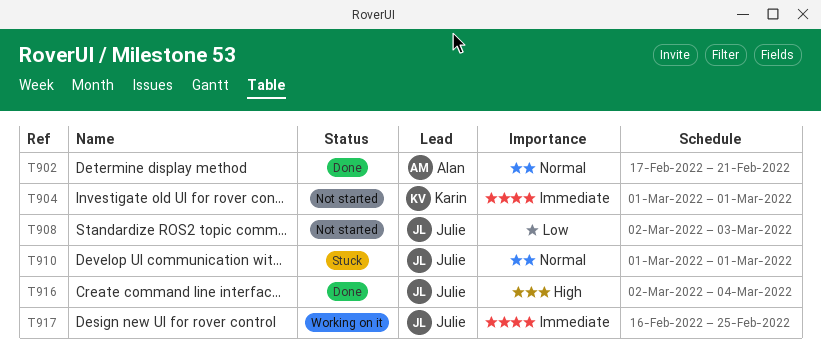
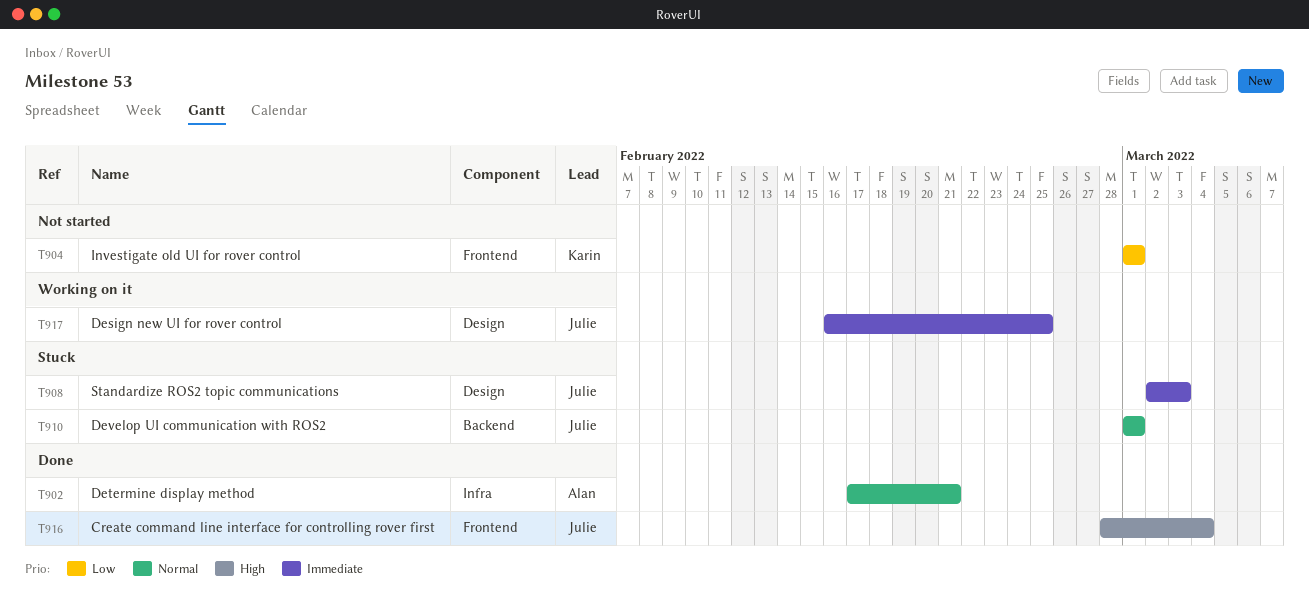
T904, priority: Immediate -> Low
T908, status: Not started -> Stuck
T908, priority: Low -> Immediate
T916, start: Mar 2 -> Feb 28

